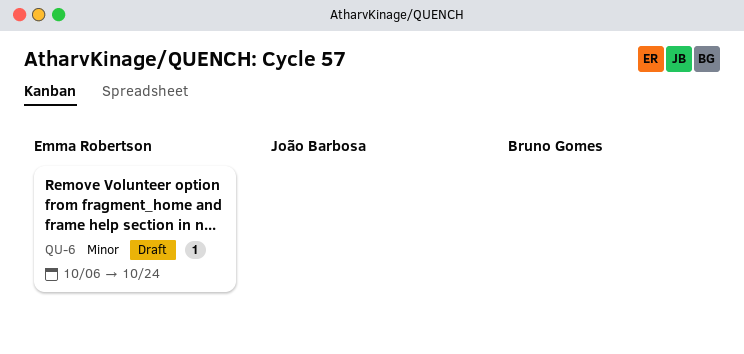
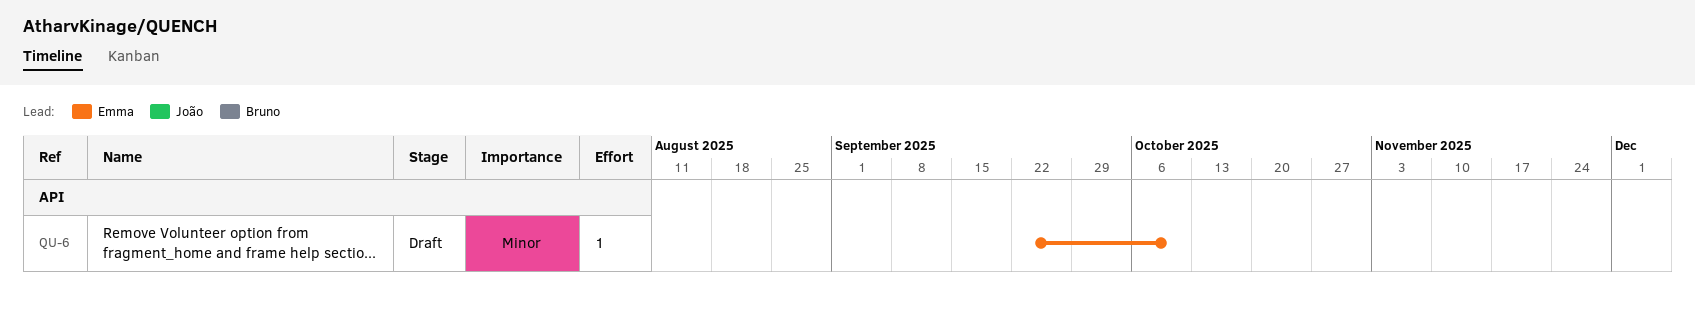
QU-6, start: Oct 6 -> Sep 22
QU-6, due: Oct 24 -> Oct 10

